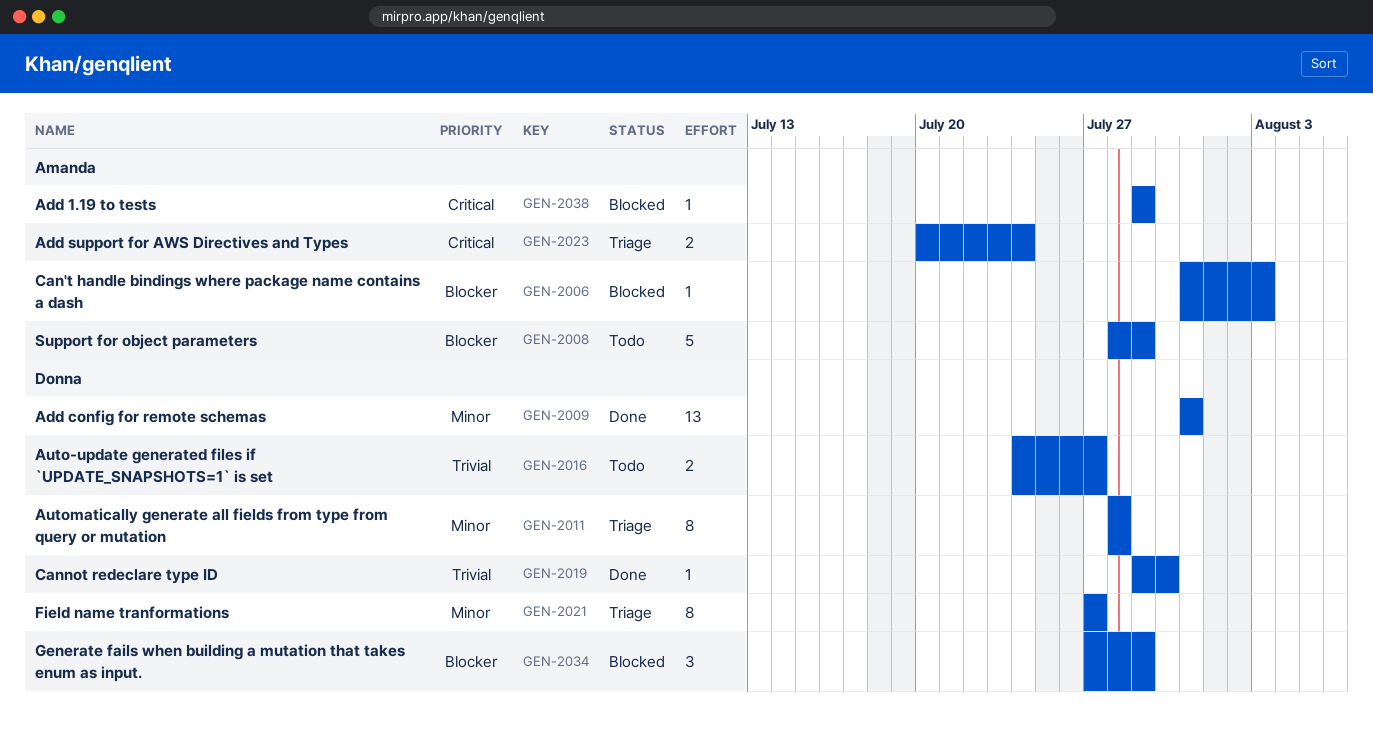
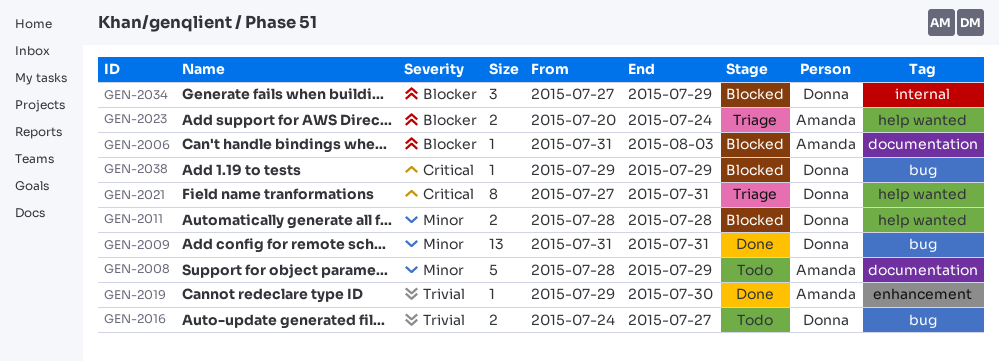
GEN-2008, priority: Blocker -> Minor
GEN-2011, status: Triage -> Blocked
GEN-2011, estimate: 8 -> 2
GEN-2019, owner: Donna -> Amanda
GEN-2021, priority: Minor -> Critical
GEN-2021, due: Jul 27 -> Jul 31
GEN-2023, priority: Critical -> Blocker
GEN-2038, owner: Amanda -> Donna

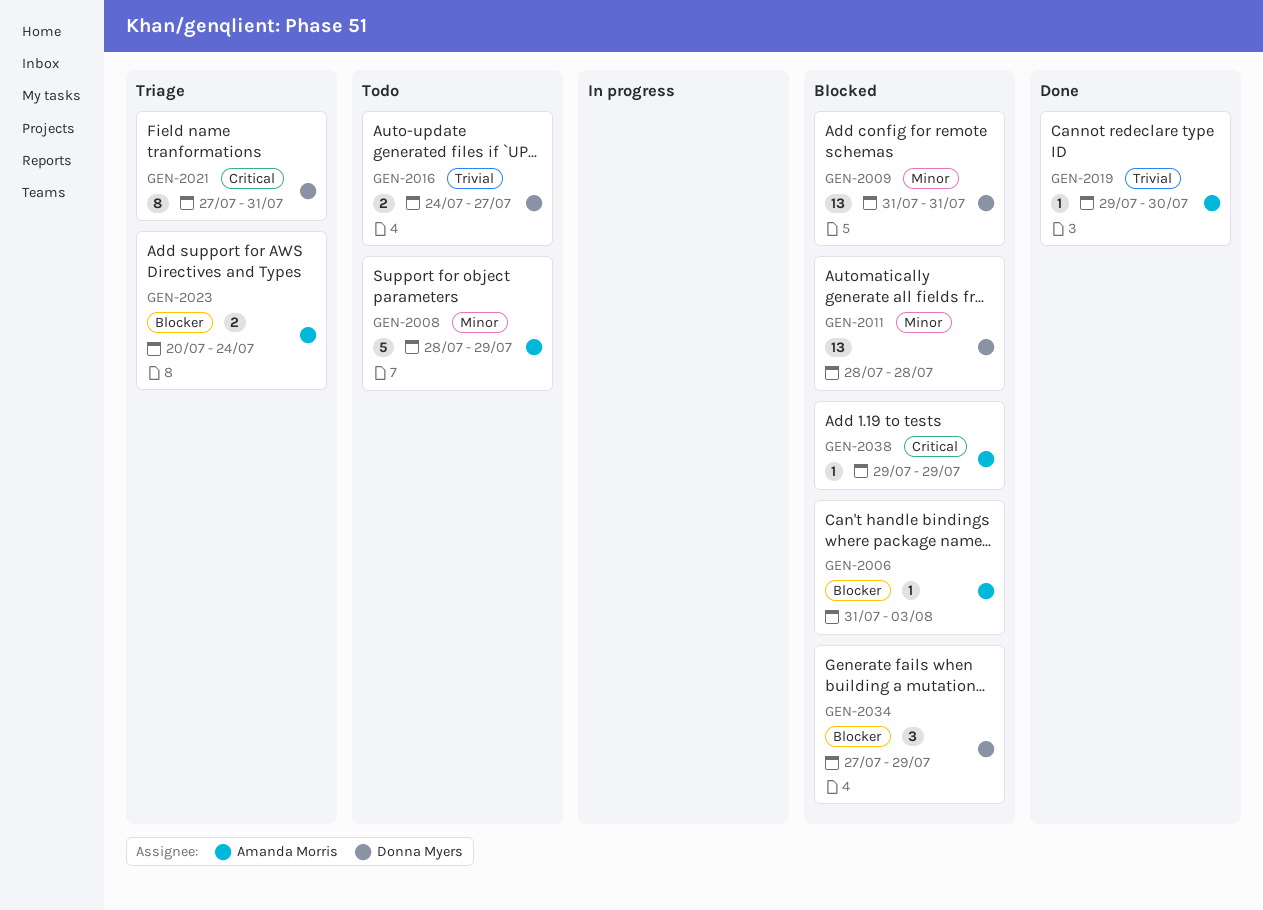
GEN-2009, status: Done -> Blocked
GEN-2011, estimate: 2 -> 13
GEN-2038, owner: Donna Myers -> Amanda Morris

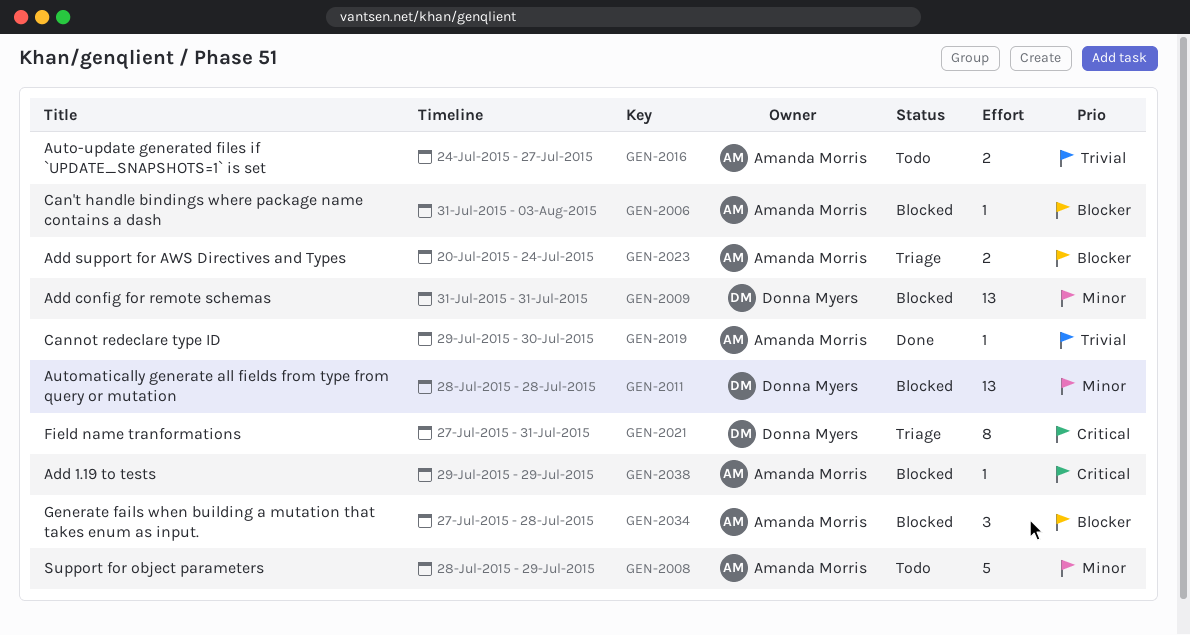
GEN-2016, owner: Donna Myers -> Amanda Morris
GEN-2034, owner: Donna Myers -> Amanda Morris
GEN-2034, due: Jul 29 -> Jul 28

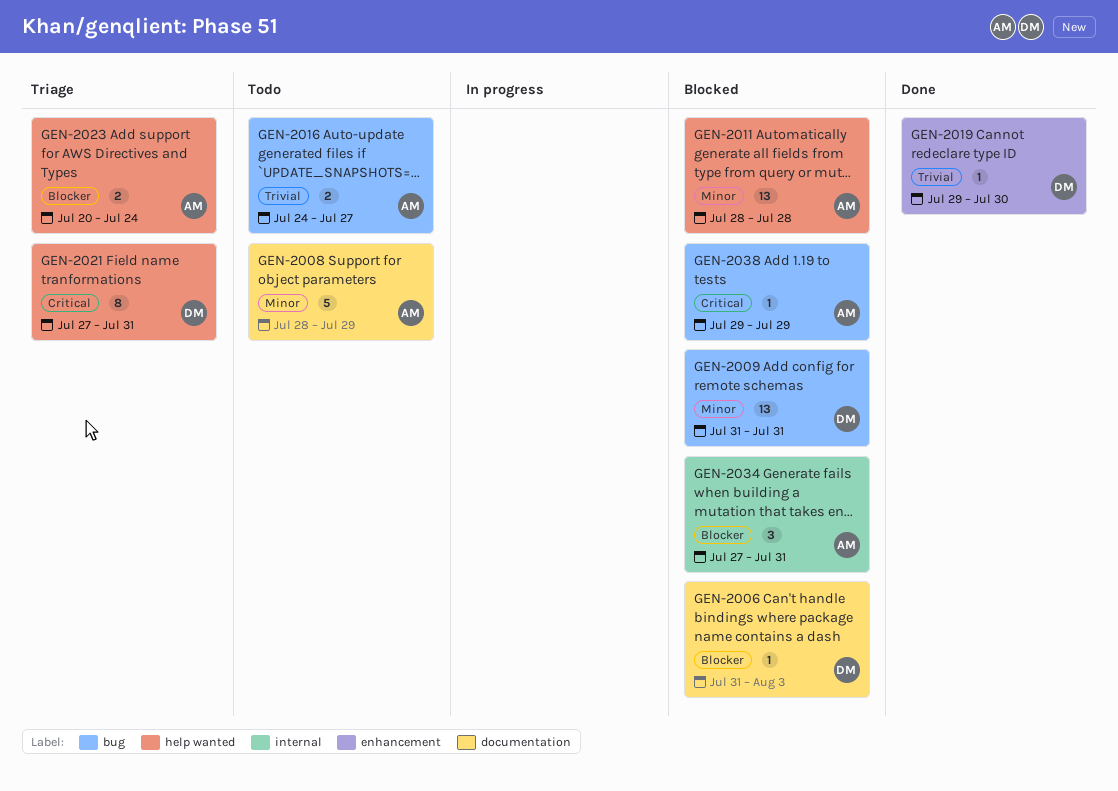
GEN-2006, owner: Amanda Morris -> Donna Myers
GEN-2011, owner: Donna Myers -> Amanda Morris
GEN-2019, owner: Amanda Morris -> Donna Myers
GEN-2034, due: Jul 28 -> Jul 31

